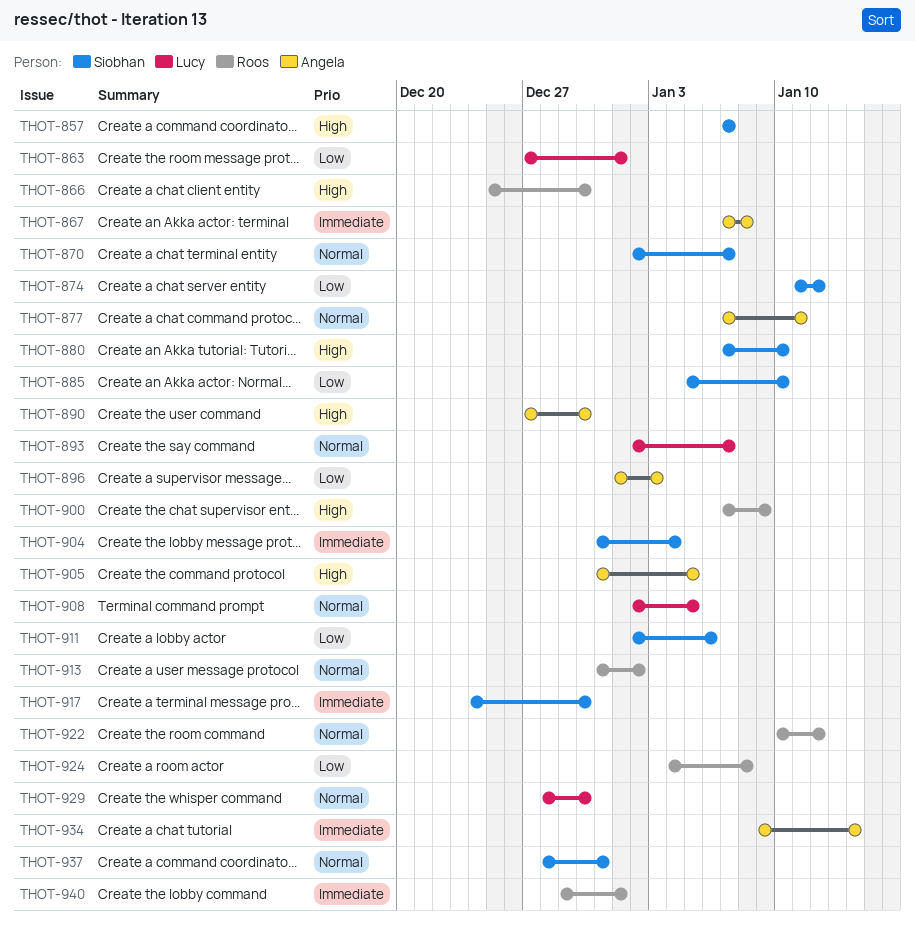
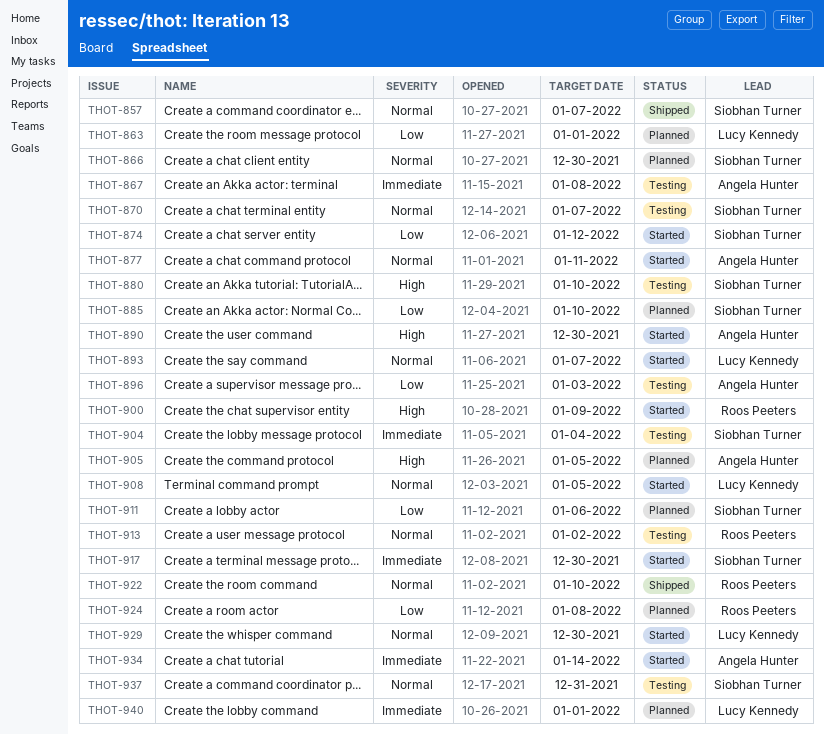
THOT-857, priority: High -> Normal
THOT-866, owner: Roos Peeters -> Siobhan Turner
THOT-866, priority: High -> Normal
THOT-922, due: Jan 12 -> Jan 10
THOT-940, owner: Roos Peeters -> Lucy Kennedy

